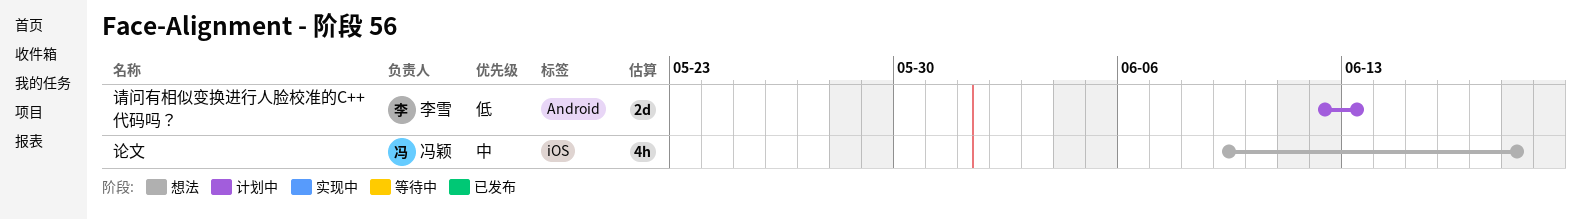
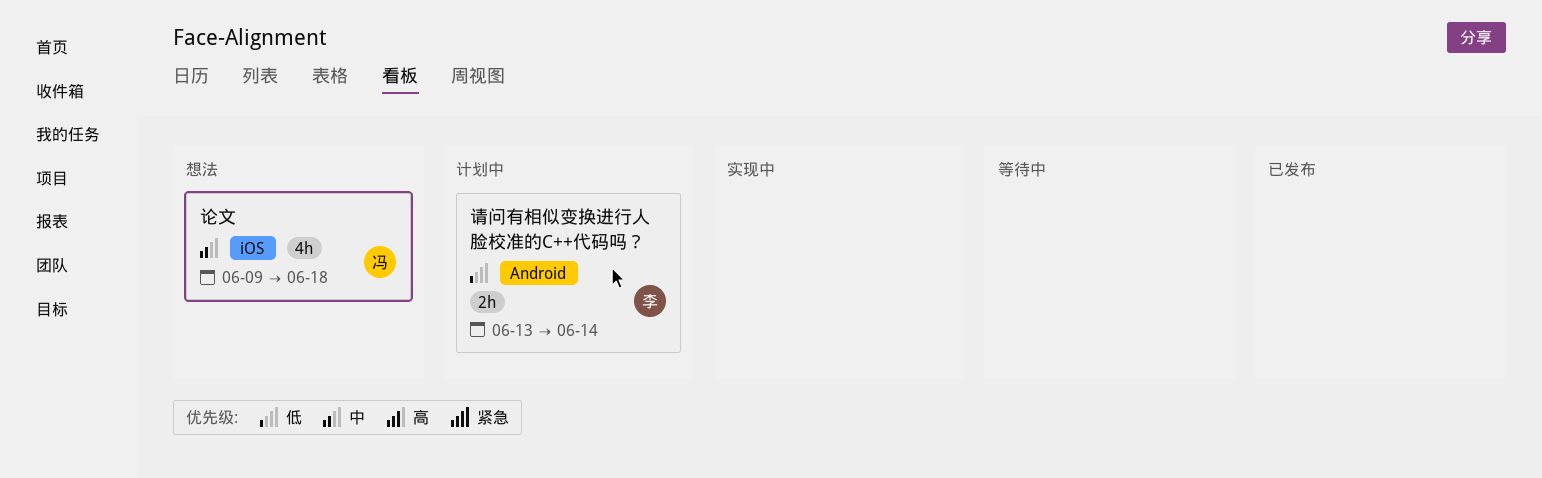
请问有相似变换进行人脸校准的C++代码吗？, estimate: 2d -> 2h
请问有相似变换进行人脸校准的C++代码吗？, start: Jun 12 -> Jun 13
请问有相似变换进行人脸校准的C++代码吗？, due: Jun 13 -> Jun 14

